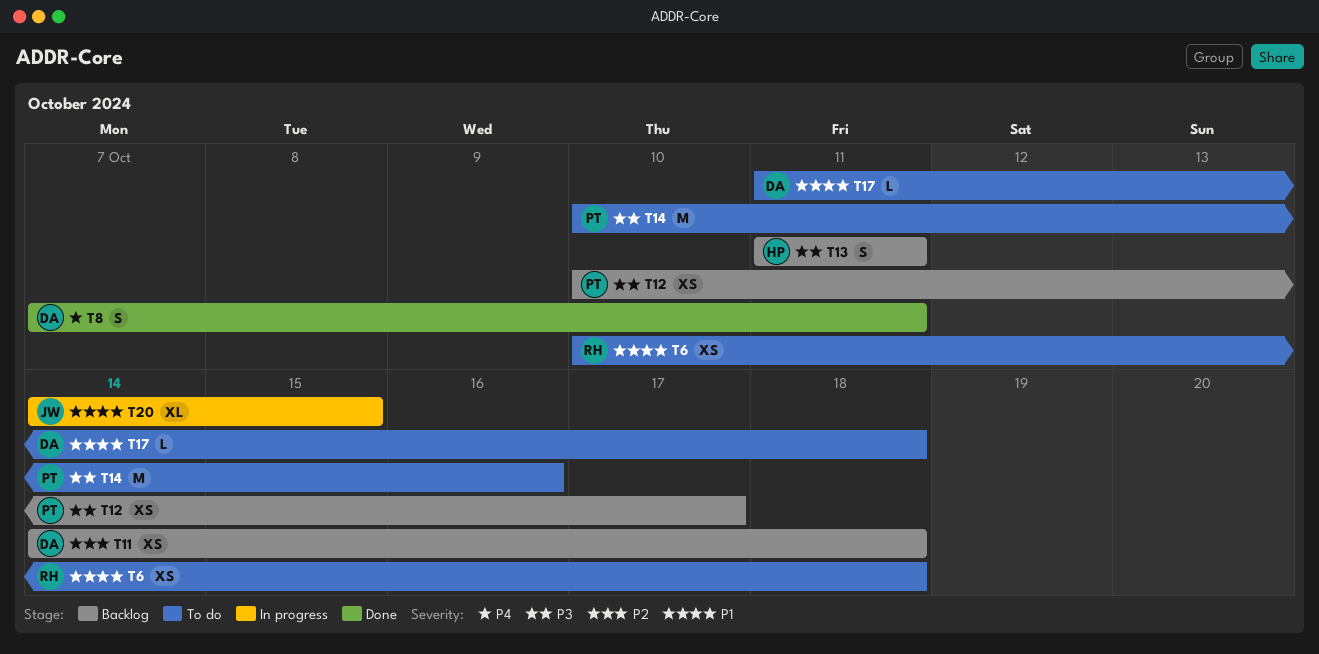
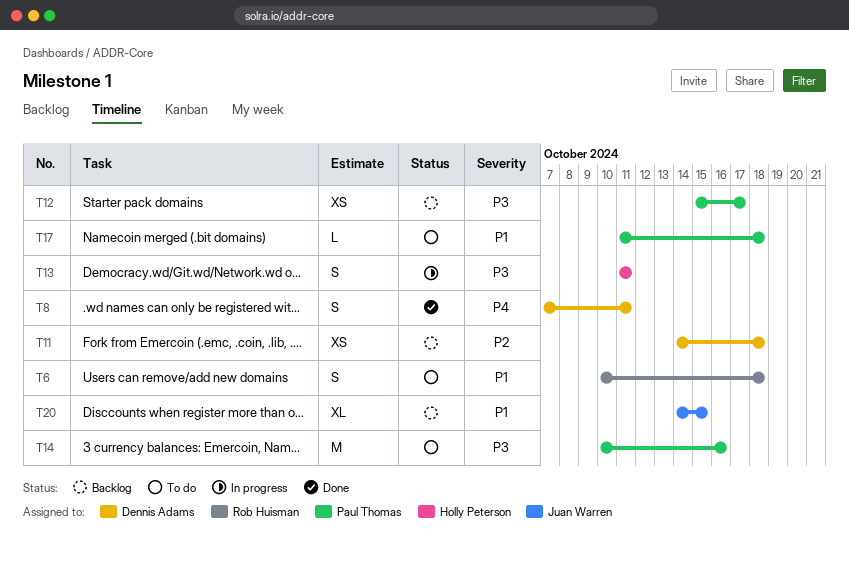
T6, estimate: XS -> S
T12, start: Oct 10 -> Oct 15
T13, status: Backlog -> In progress
T17, owner: Dennis Adams -> Paul Thomas
T20, status: In progress -> Backlog

